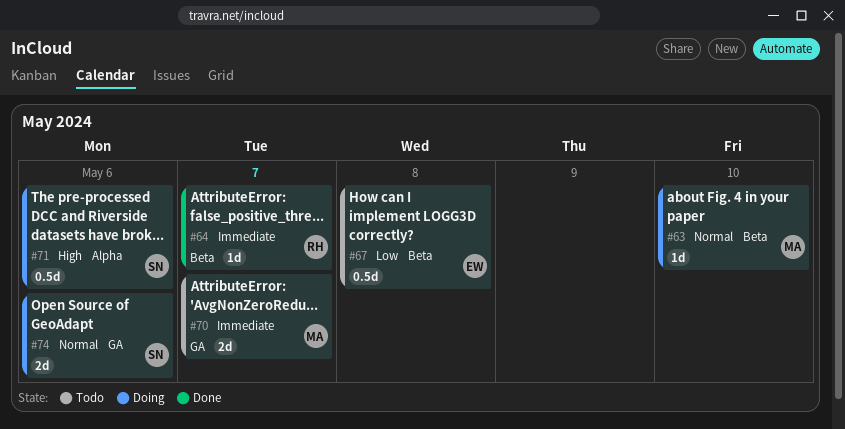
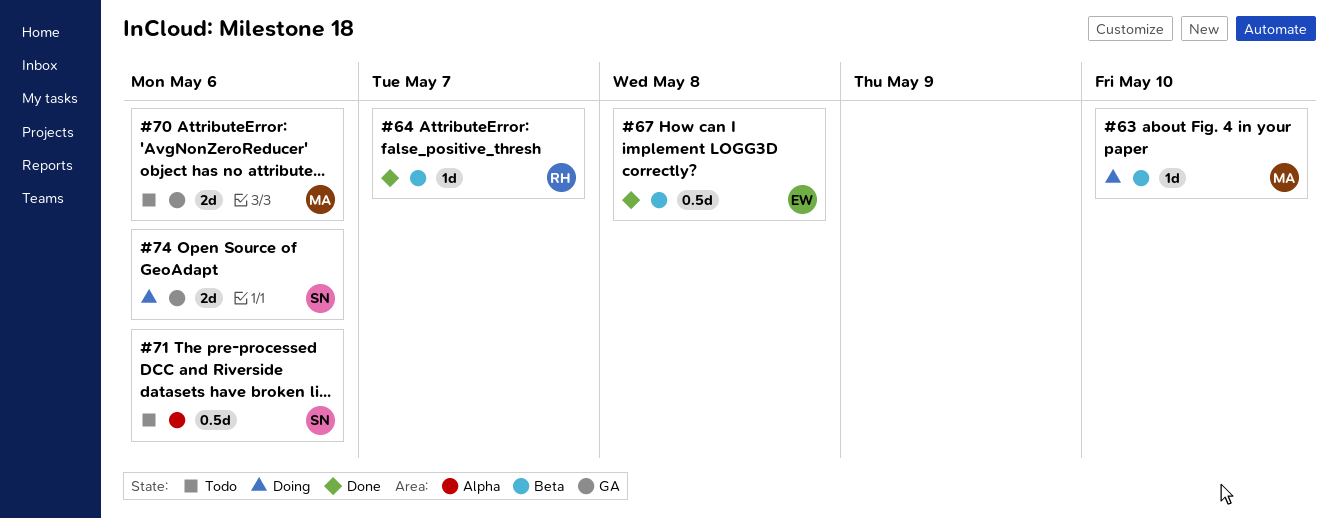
#67, status: Todo -> Done
#70, due: May 7 -> May 6
#71, status: Doing -> Todo

